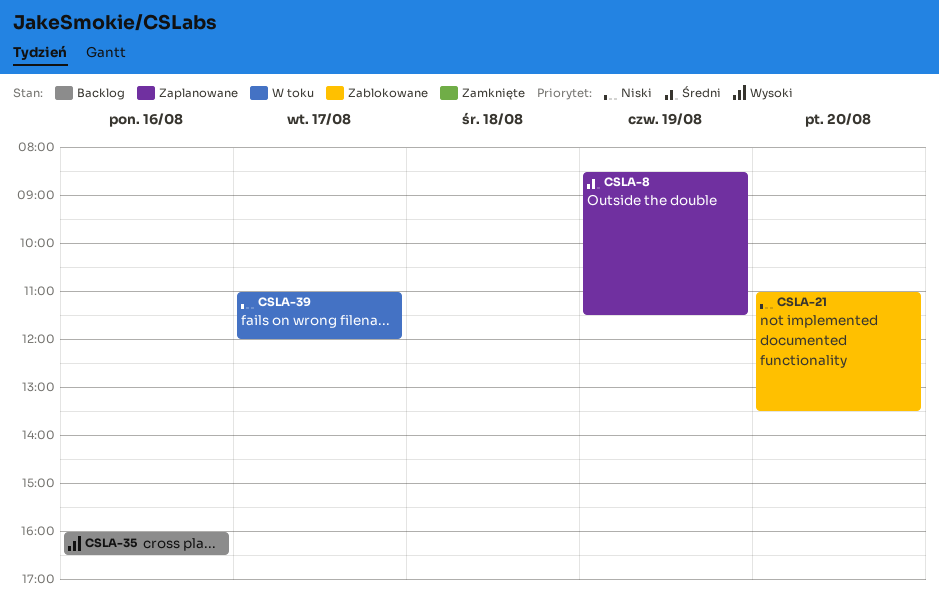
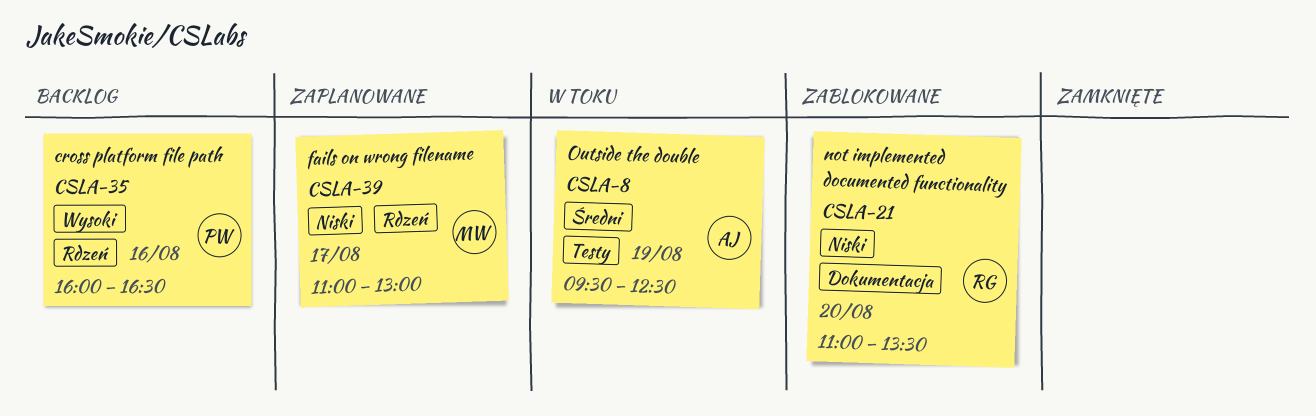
CSLA-8, status: Zaplanowane -> W toku
CSLA-8, begins: 08:30 -> 09:30
CSLA-8, ends: 11:30 -> 12:30
CSLA-39, status: W toku -> Zaplanowane
CSLA-39, ends: 12:00 -> 13:00

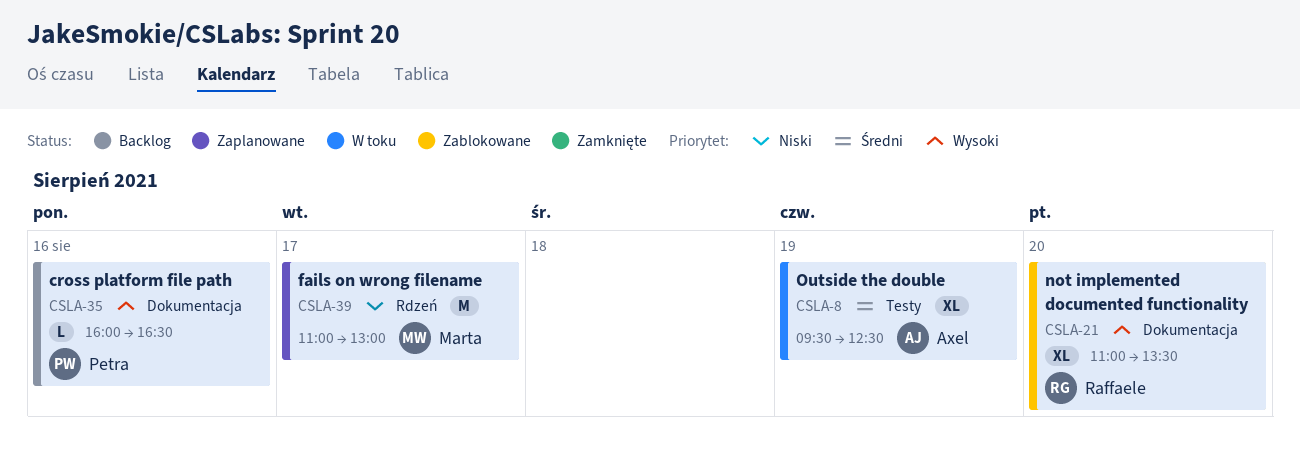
CSLA-21, priority: Niski -> Wysoki
CSLA-35, label: Rdzeń -> Dokumentacja

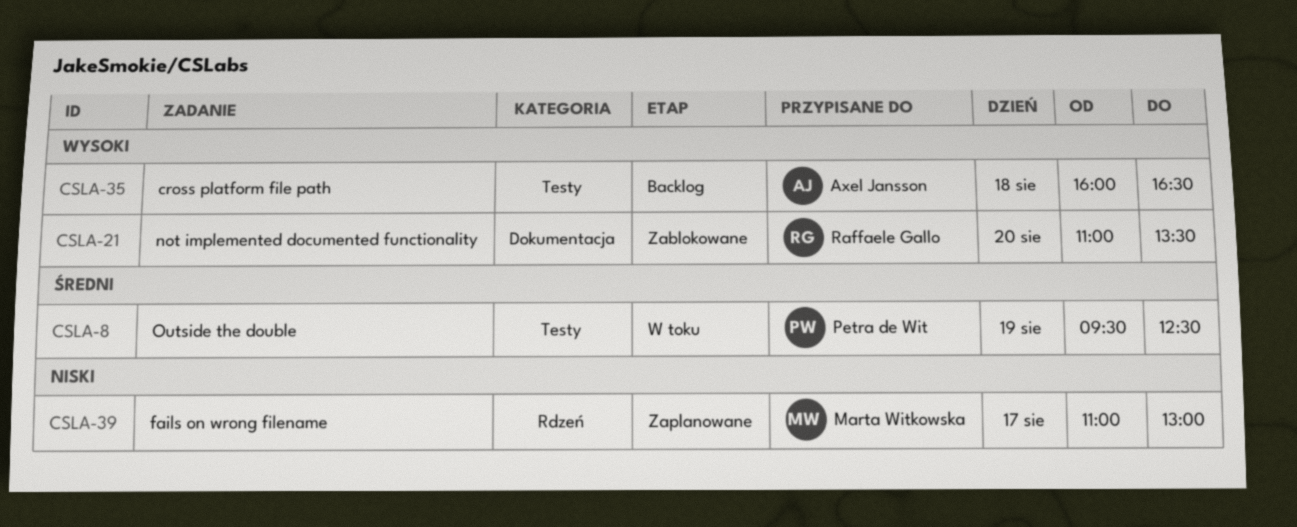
CSLA-8, owner: Axel Jansson -> Petra de Wit
CSLA-35, owner: Petra de Wit -> Axel Jansson
CSLA-35, label: Dokumentacja -> Testy
CSLA-35, day: Aug 16 -> Aug 18

